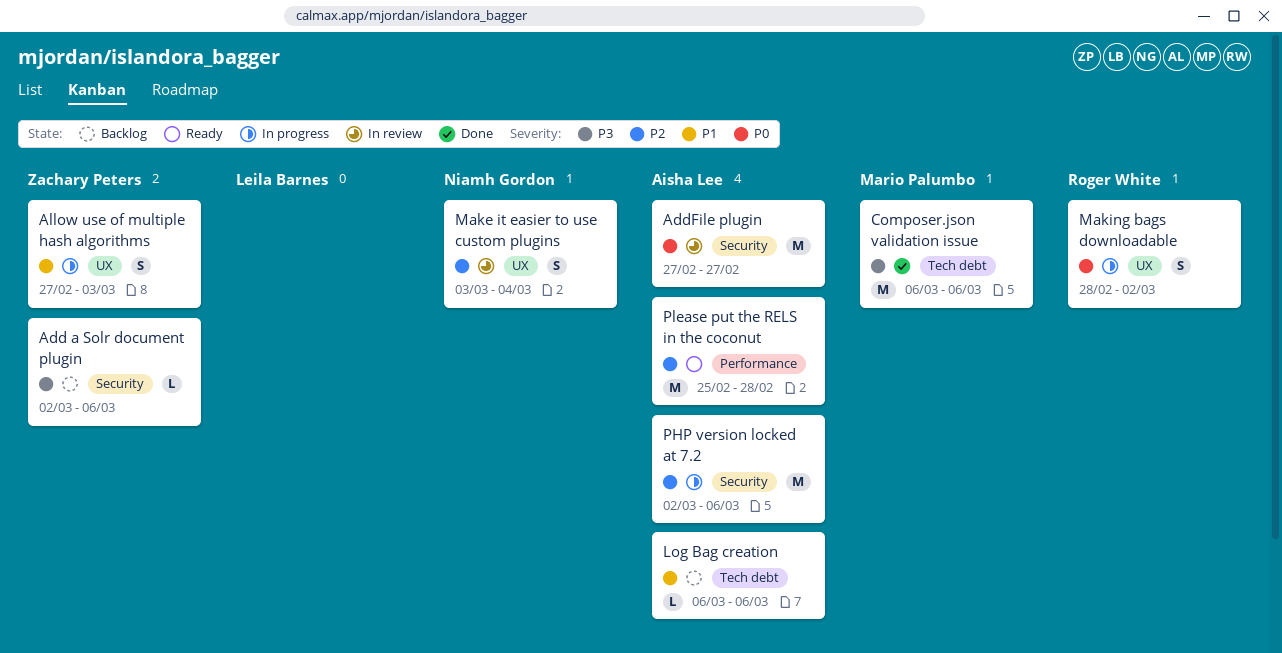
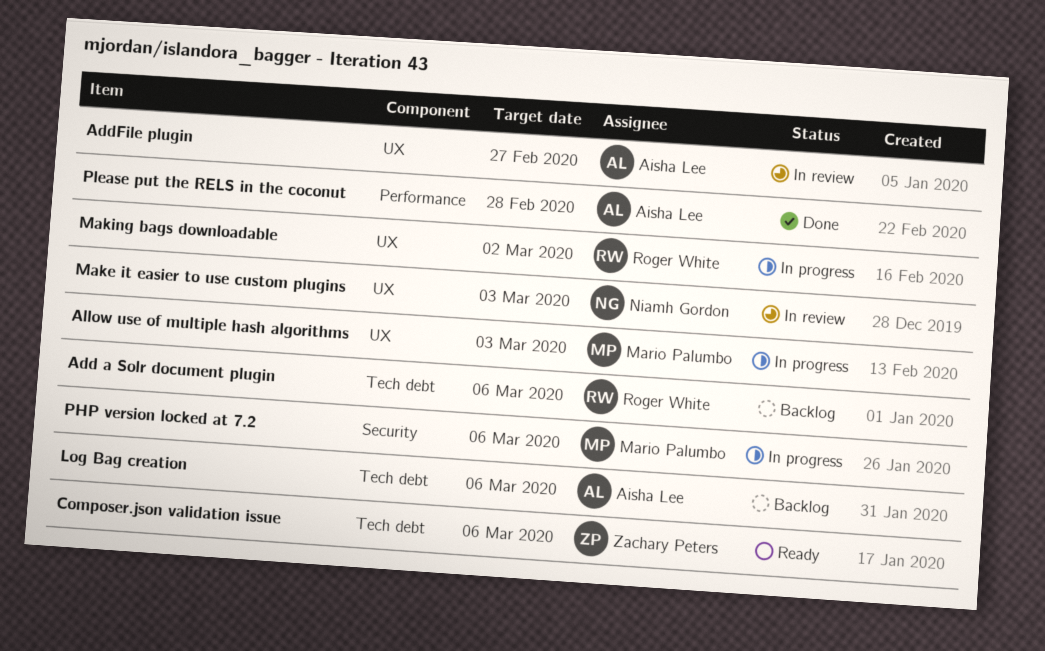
Add a Solr document plugin, owner: Zachary Peters -> Roger White
Add a Solr document plugin, label: Security -> Tech debt
AddFile plugin, label: Security -> UX
Allow use of multiple hash algorithms, owner: Zachary Peters -> Mario Palumbo
Composer.json validation issue, status: Done -> Ready
Composer.json validation issue, owner: Mario Palumbo -> Zachary Peters
Make it easier to use custom plugins, due: Mar 4 -> Mar 3
PHP version locked at 7.2, owner: Aisha Lee -> Mario Palumbo
Please put the RELS in the coconut, status: Ready -> Done

